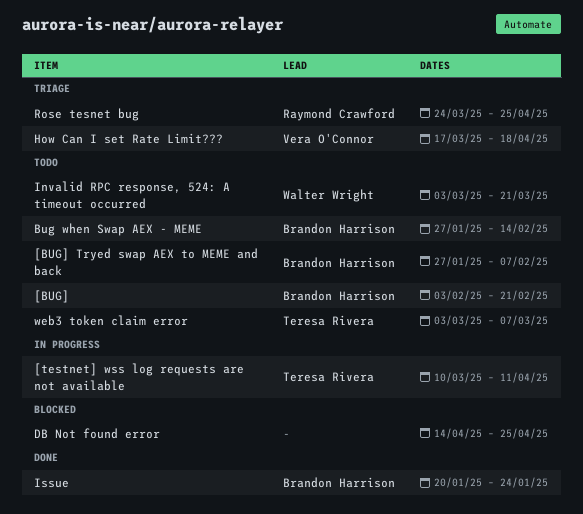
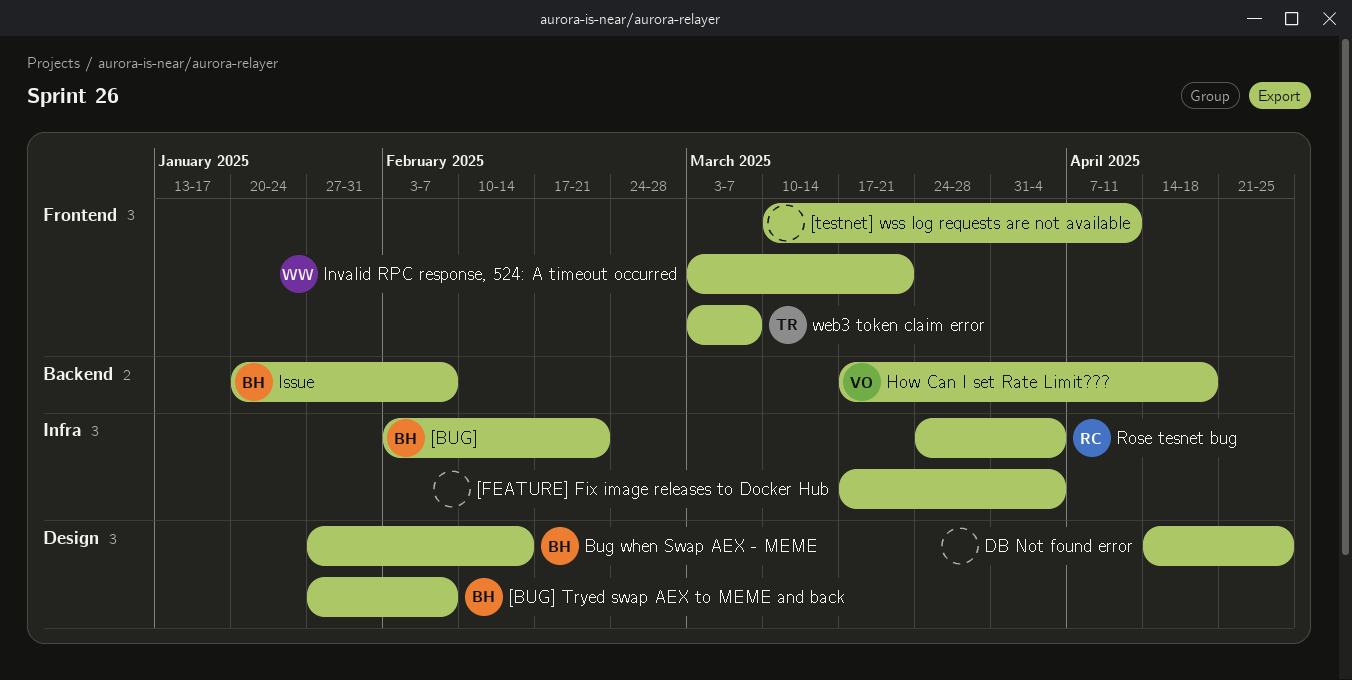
[FEATURE] Fix image releases to Docker Hub: none -> present
[testnet] wss log requests are not available, owner: Teresa Rivera -> none
Issue, due: Jan 24 -> Feb 7
Rose tesnet bug, due: Apr 25 -> Apr 4

